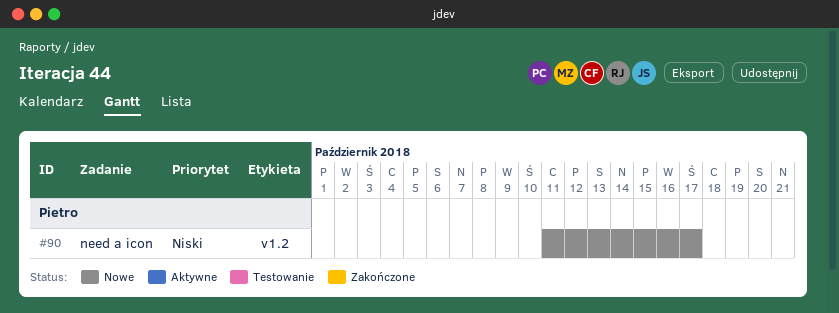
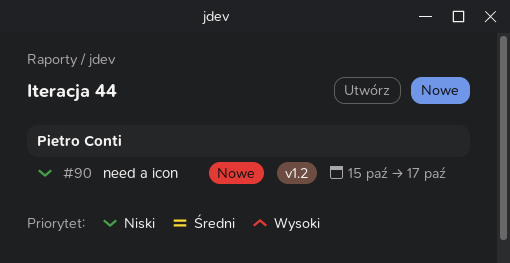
#90, start: Oct 11 -> Oct 15

